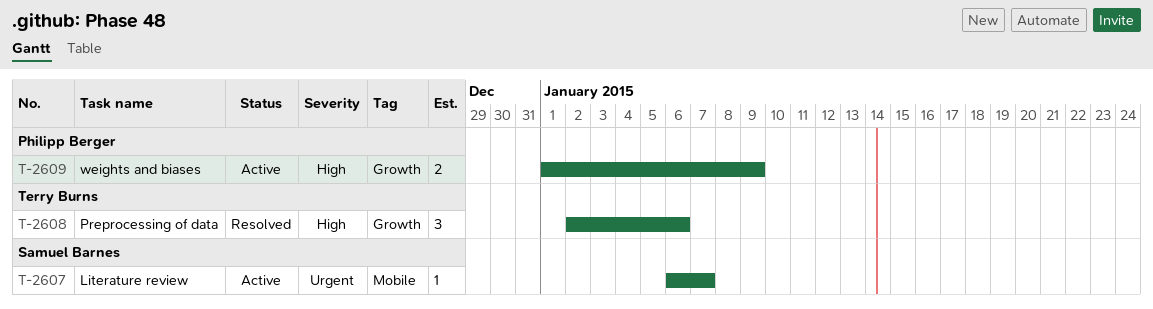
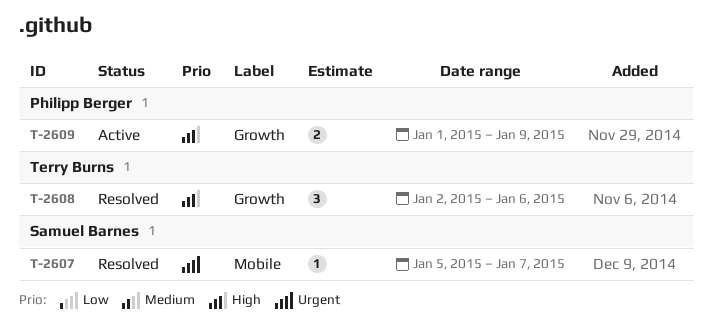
T-2607, status: Active -> Resolved
T-2607, start: Jan 6 -> Jan 5

